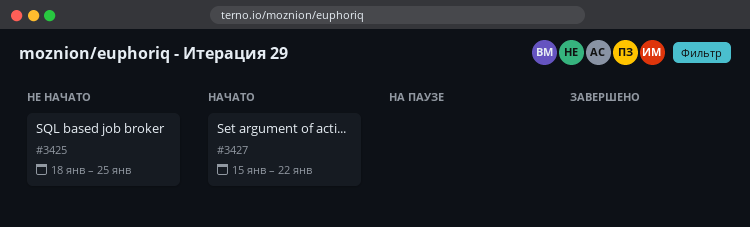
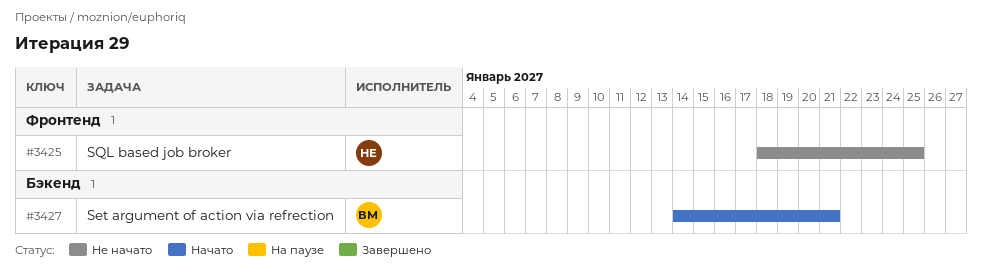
#3427, start: Jan 15 -> Jan 14
#3427, due: Jan 22 -> Jan 21

